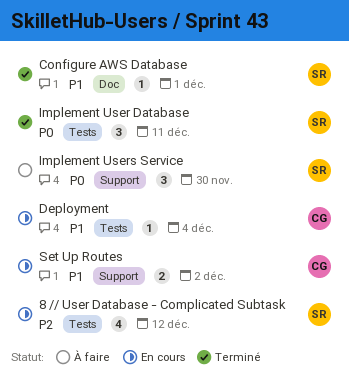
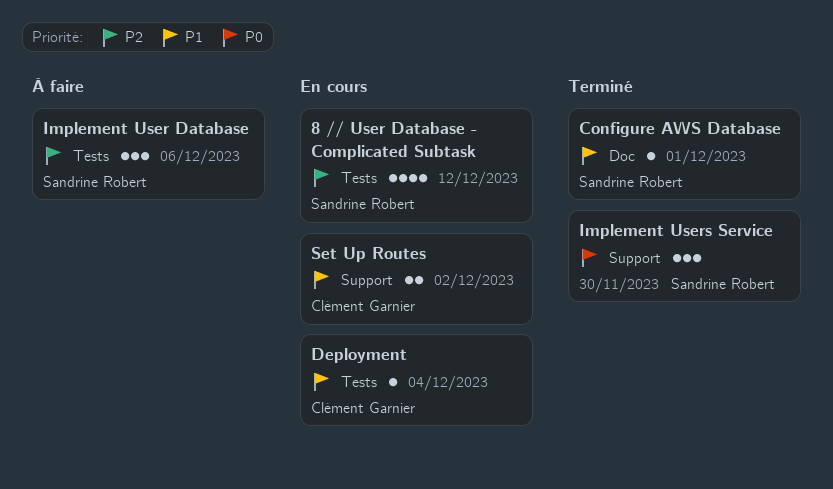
Implement User Database, status: Terminé -> À faire
Implement User Database, priority: P0 -> P2
Implement User Database, due: Dec 11 -> Dec 6
Implement Users Service, status: À faire -> Terminé

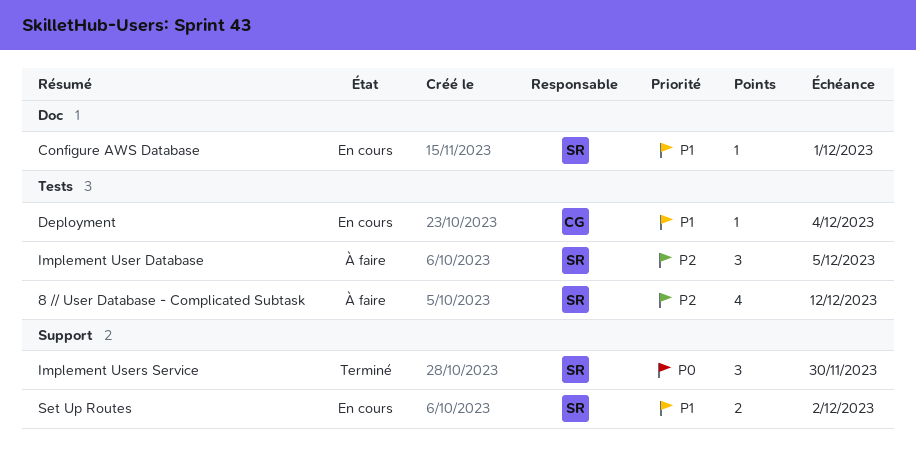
8 // User Database - Complicated Subtask, status: En cours -> À faire
Configure AWS Database, status: Terminé -> En cours
Implement User Database, due: Dec 6 -> Dec 5
Set Up Routes, owner: Clément Garnier -> Sandrine Robert

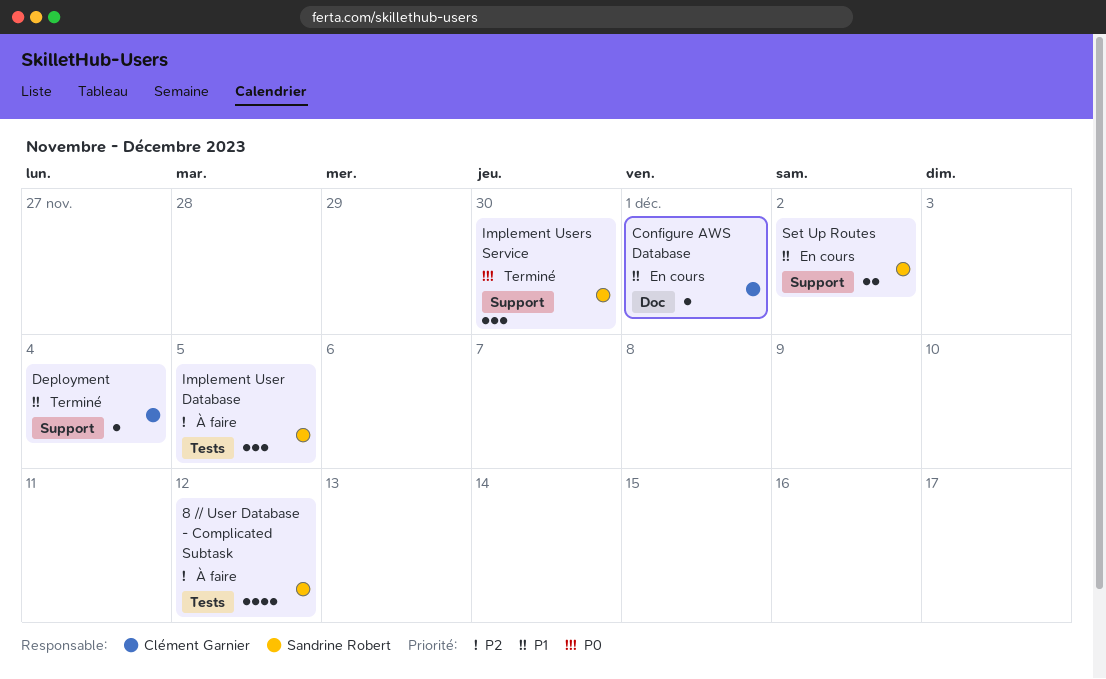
Configure AWS Database, owner: Sandrine Robert -> Clément Garnier
Deployment, status: En cours -> Terminé
Deployment, label: Tests -> Support

